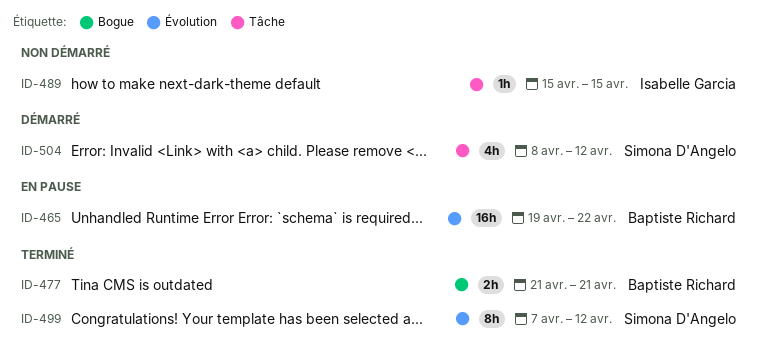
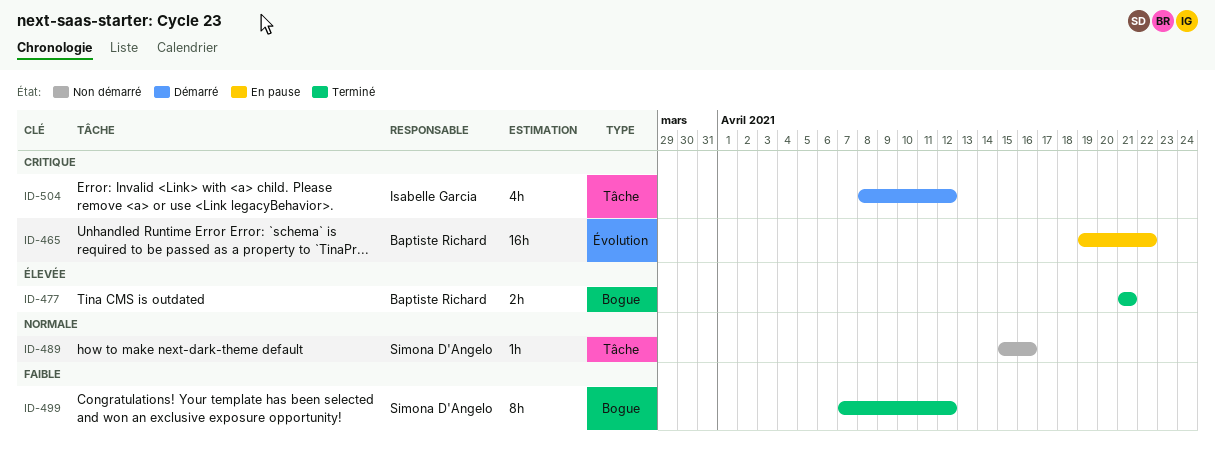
ID-489, owner: Isabelle Garcia -> Simona D'Angelo
ID-489, due: Apr 15 -> Apr 16
ID-499, label: Évolution -> Bogue
ID-504, owner: Simona D'Angelo -> Isabelle Garcia

